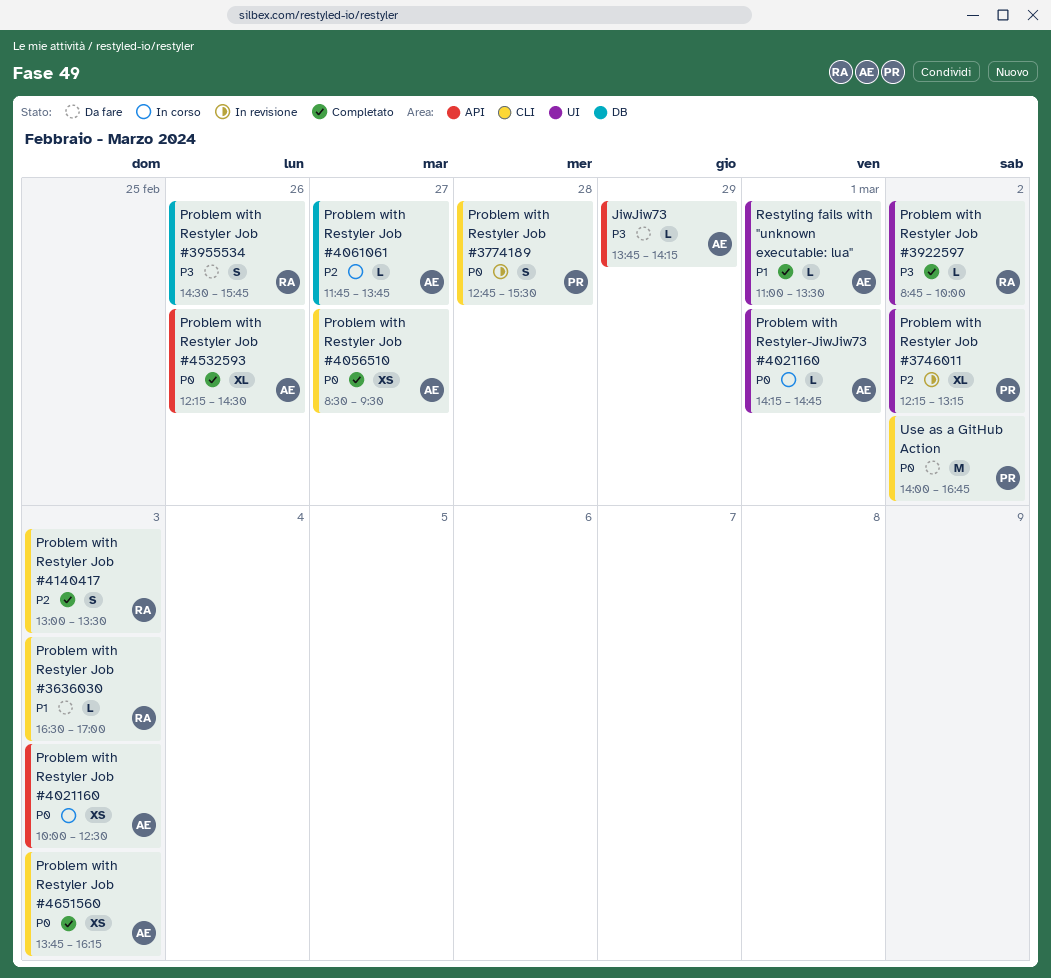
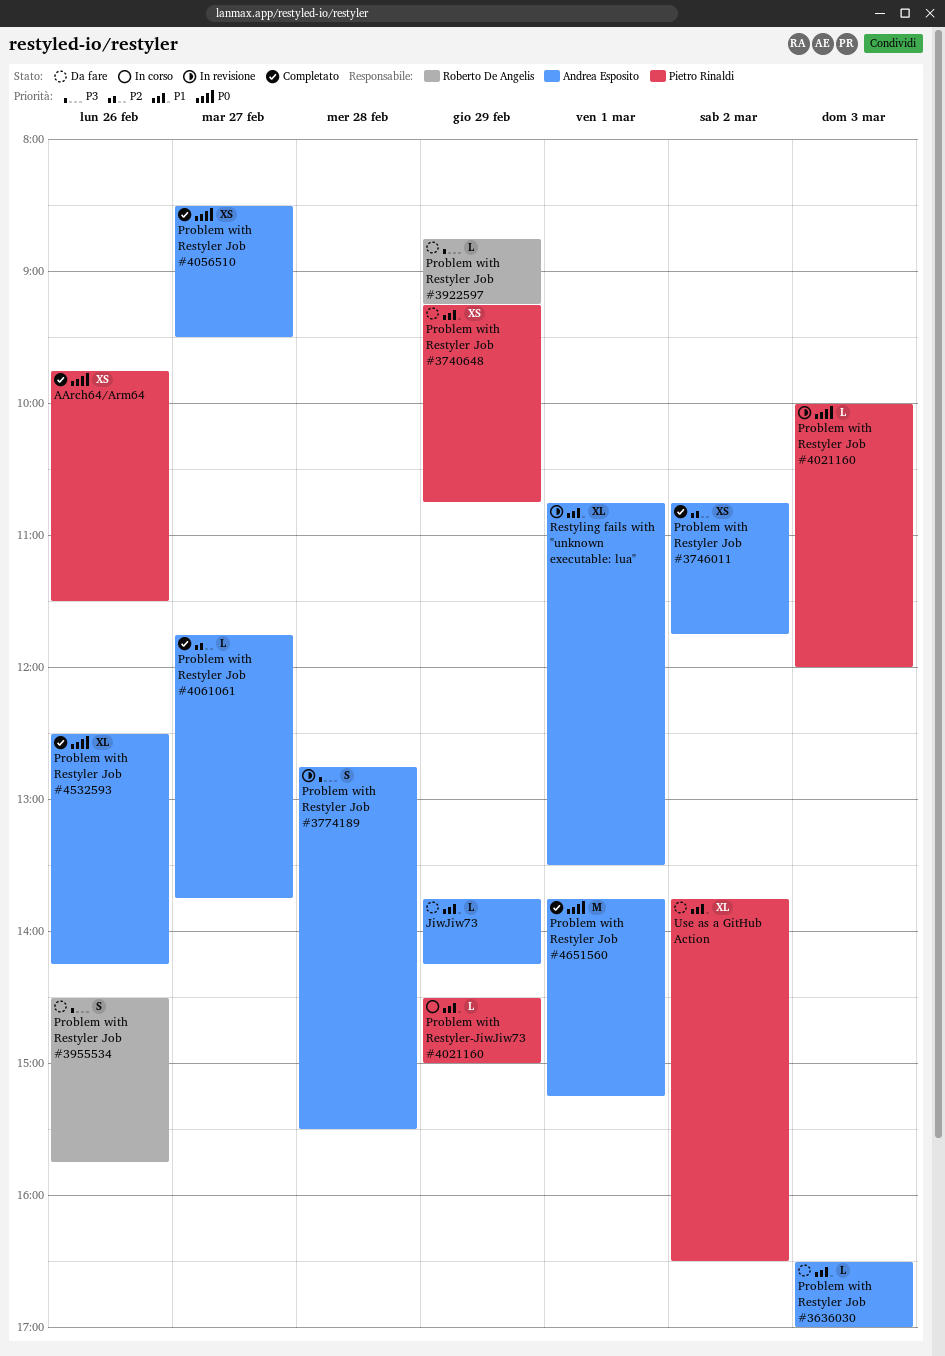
AArch64/Arm64: none -> present
JiwJiw73, priority: P3 -> P1
Problem with Restyler Job #3636030, owner: Roberto De Angelis -> Andrea Esposito
Problem with Restyler Job #3740648: none -> present
Problem with Restyler Job #3746011, status: In revisione -> Completato
Problem with Restyler Job #3746011, owner: Pietro Rinaldi -> Andrea Esposito
Problem with Restyler Job #3746011, estimate: XL -> XS
Problem with Restyler Job #3746011, begins: 12:15 -> 10:45
Problem with Restyler Job #3746011, ends: 13:15 -> 11:45
Problem with Restyler Job #3774189, owner: Pietro Rinaldi -> Andrea Esposito
Problem with Restyler Job #3774189, priority: P0 -> P3
Problem with Restyler Job #3922597, status: Completato -> Da fare
Problem with Restyler Job #3922597, day: Mar 2 -> Feb 29
Problem with Restyler Job #3922597, ends: 10:00 -> 09:15
Problem with Restyler Job #4021160, status: In corso -> In revisione
Problem with Restyler Job #4021160, owner: Andrea Esposito -> Pietro Rinaldi
Problem with Restyler Job #4021160, estimate: XS -> L
Problem with Restyler Job #4021160, ends: 12:30 -> 12:00
Problem with Restyler Job #4061061, status: In corso -> Completato
Problem with Restyler Job #4140417: present -> none
Problem with Restyler Job #4532593, begins: 12:15 -> 12:30
Problem with Restyler Job #4532593, ends: 14:30 -> 14:15
Problem with Restyler Job #4651560, estimate: XS -> M
Problem with Restyler Job #4651560, day: Mar 3 -> Mar 1
Problem with Restyler Job #4651560, ends: 16:15 -> 15:15
Problem with Restyler-JiwJiw73 #4021160, owner: Andrea Esposito -> Pietro Rinaldi
Problem with Restyler-JiwJiw73 #4021160, priority: P0 -> P1
Problem with Restyler-JiwJiw73 #4021160, day: Mar 1 -> Feb 29
Problem with Restyler-JiwJiw73 #4021160, begins: 14:15 -> 14:30
Problem with Restyler-JiwJiw73 #4021160, ends: 14:45 -> 15:00
Restyling fails with "unknown executable: lua", status: Completato -> In revisione
Restyling fails with "unknown executable: lua", estimate: L -> XL
Restyling fails with "unknown executable: lua", begins: 11:00 -> 10:45
Use as a GitHub Action, priority: P0 -> P1
Use as a GitHub Action, estimate: M -> XL
Use as a GitHub Action, begins: 14:00 -> 13:45
Use as a GitHub Action, ends: 16:45 -> 16:30

